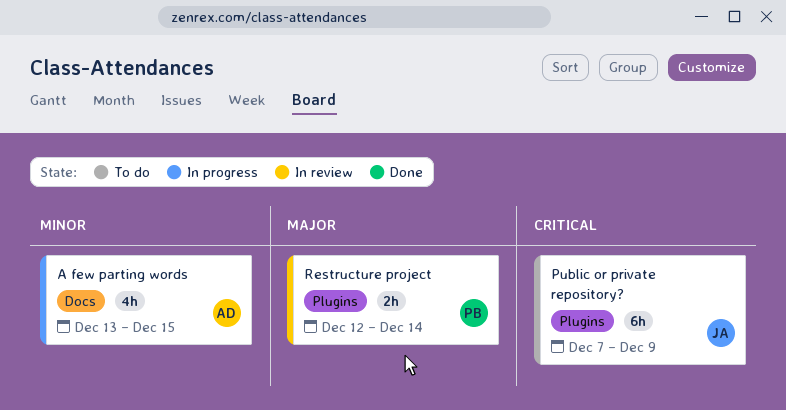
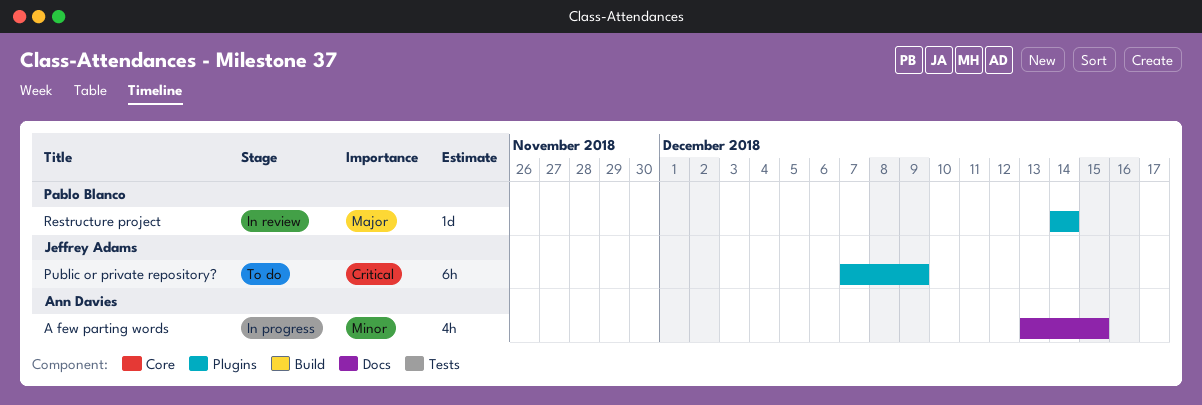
Restructure project, estimate: 2h -> 1d
Restructure project, start: Dec 12 -> Dec 14

